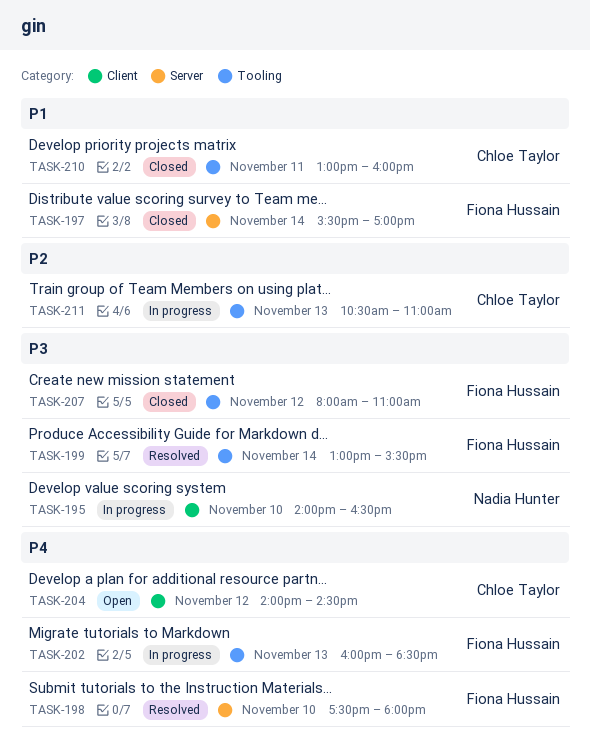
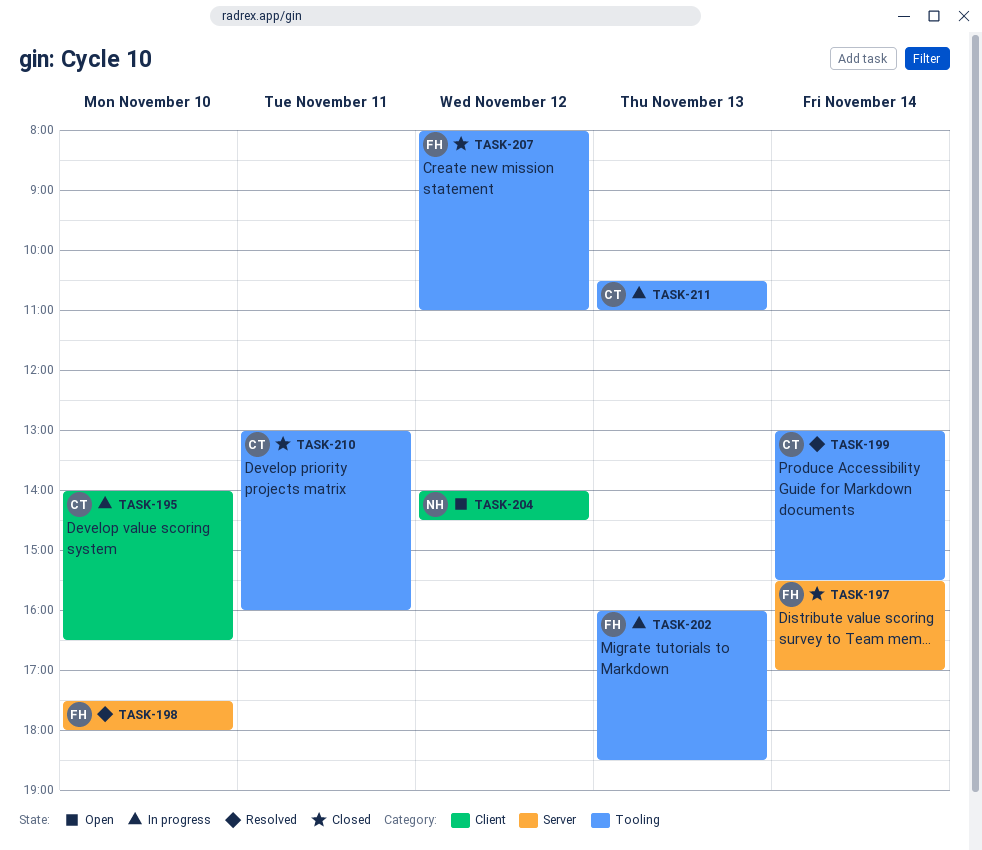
TASK-195, owner: Nadia Hunter -> Chloe Taylor
TASK-199, owner: Fiona Hussain -> Chloe Taylor
TASK-204, owner: Chloe Taylor -> Nadia Hunter

